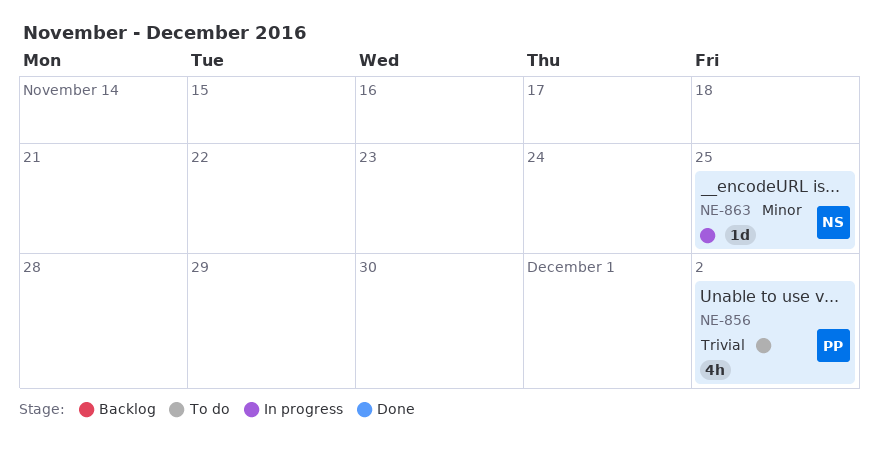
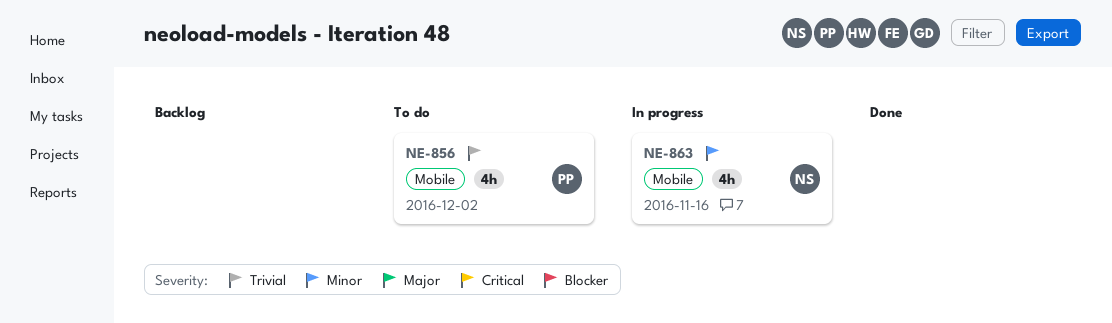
NE-863, estimate: 1d -> 4h
NE-863, due: Nov 25 -> Nov 16

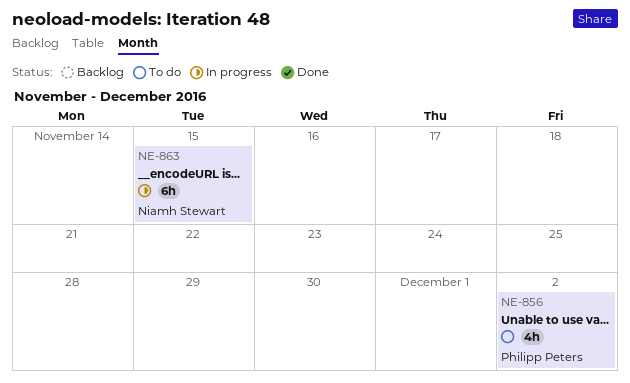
NE-863, estimate: 4h -> 6h
NE-863, due: Nov 16 -> Nov 15

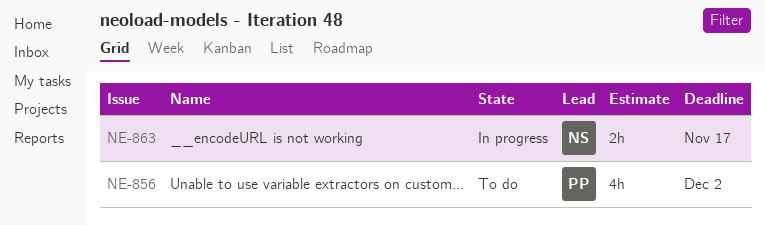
NE-863, estimate: 6h -> 2h
NE-863, due: Nov 15 -> Nov 17

